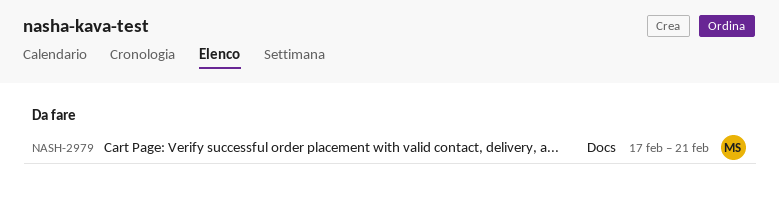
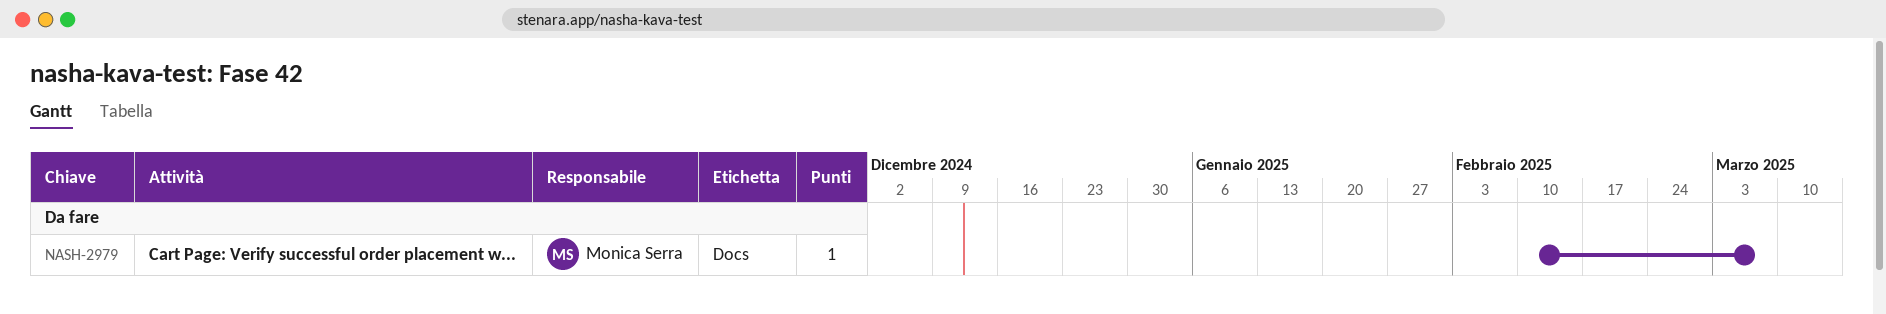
NASH-2979, start: Feb 17 -> Feb 10
NASH-2979, due: Feb 21 -> Mar 7

